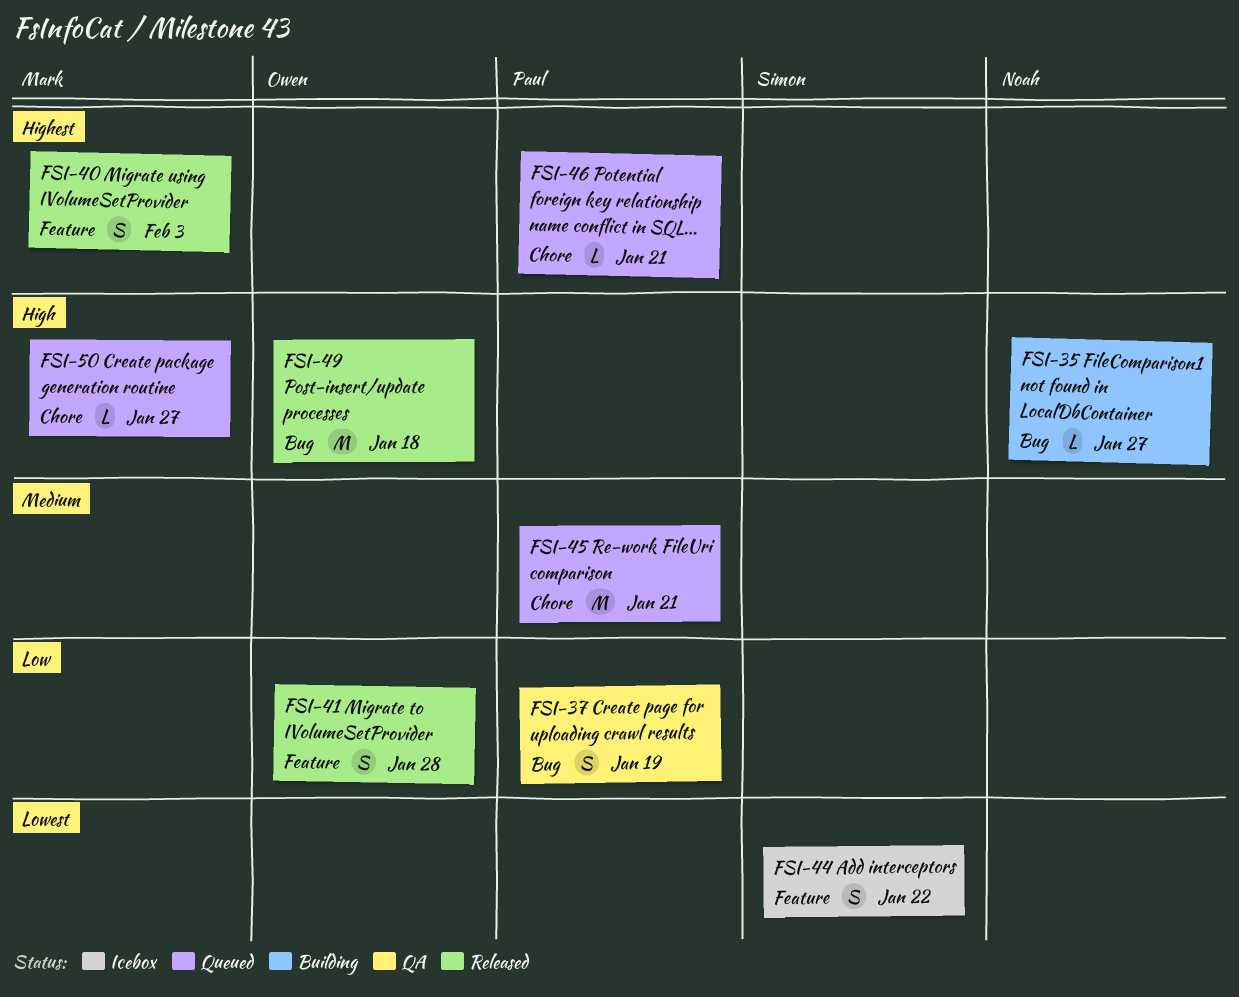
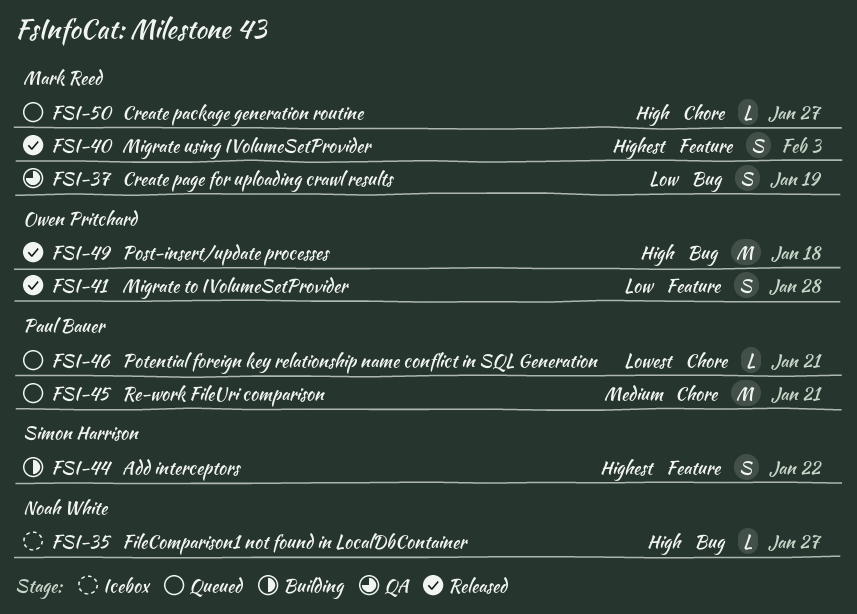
FSI-35, status: Building -> Icebox
FSI-37, owner: Paul Bauer -> Mark Reed
FSI-44, status: Icebox -> Building
FSI-44, priority: Lowest -> Highest
FSI-46, priority: Highest -> Lowest

